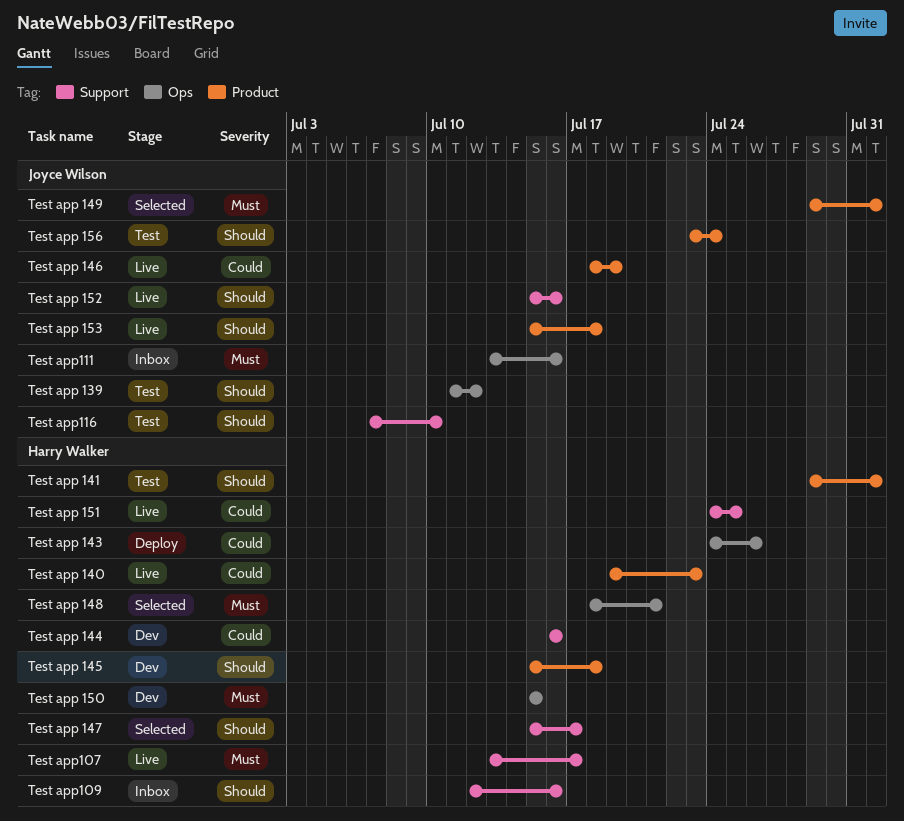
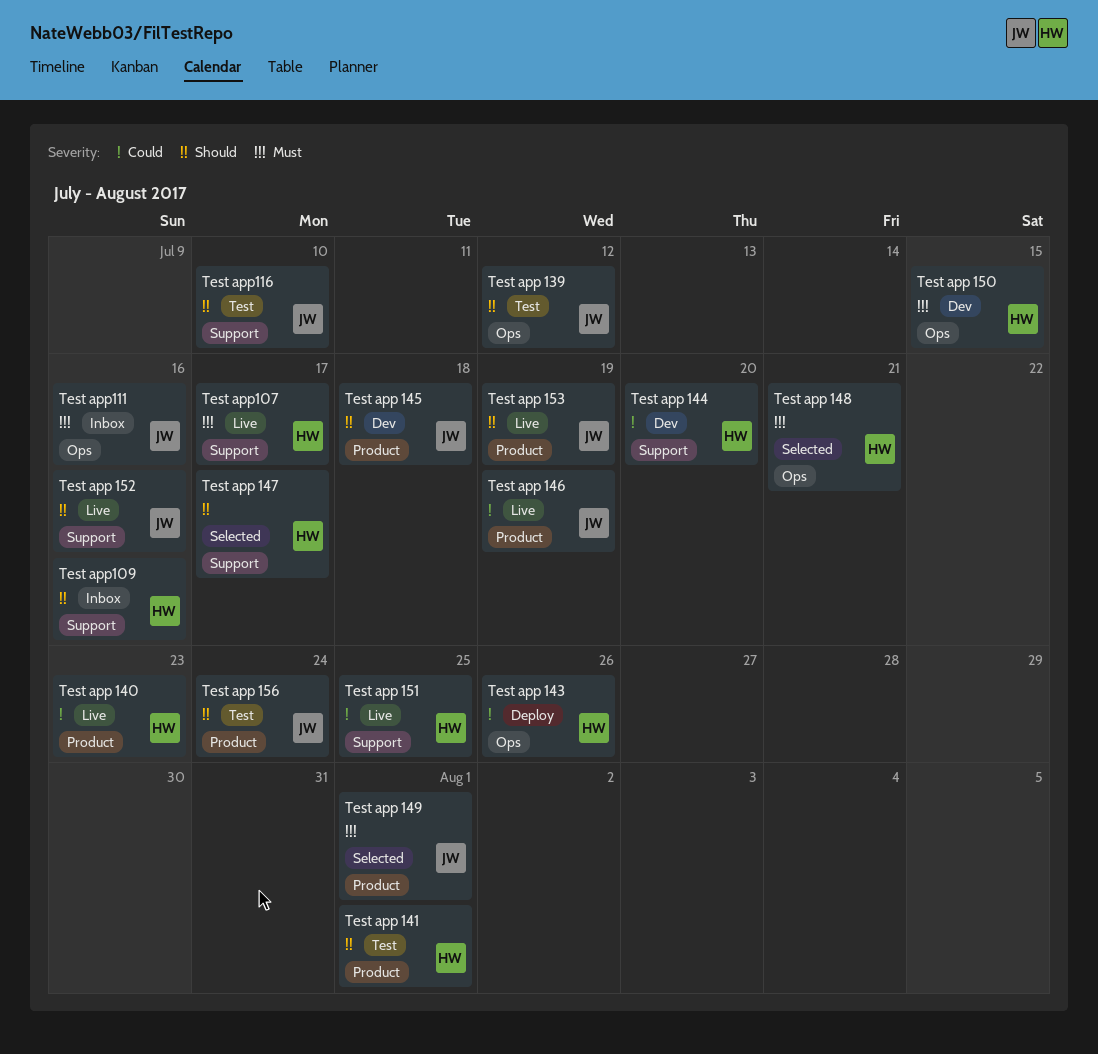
Test app 144, due: Jul 16 -> Jul 20
Test app 145, owner: Harry Walker -> Joyce Wilson
Test app 153, due: Jul 18 -> Jul 19

